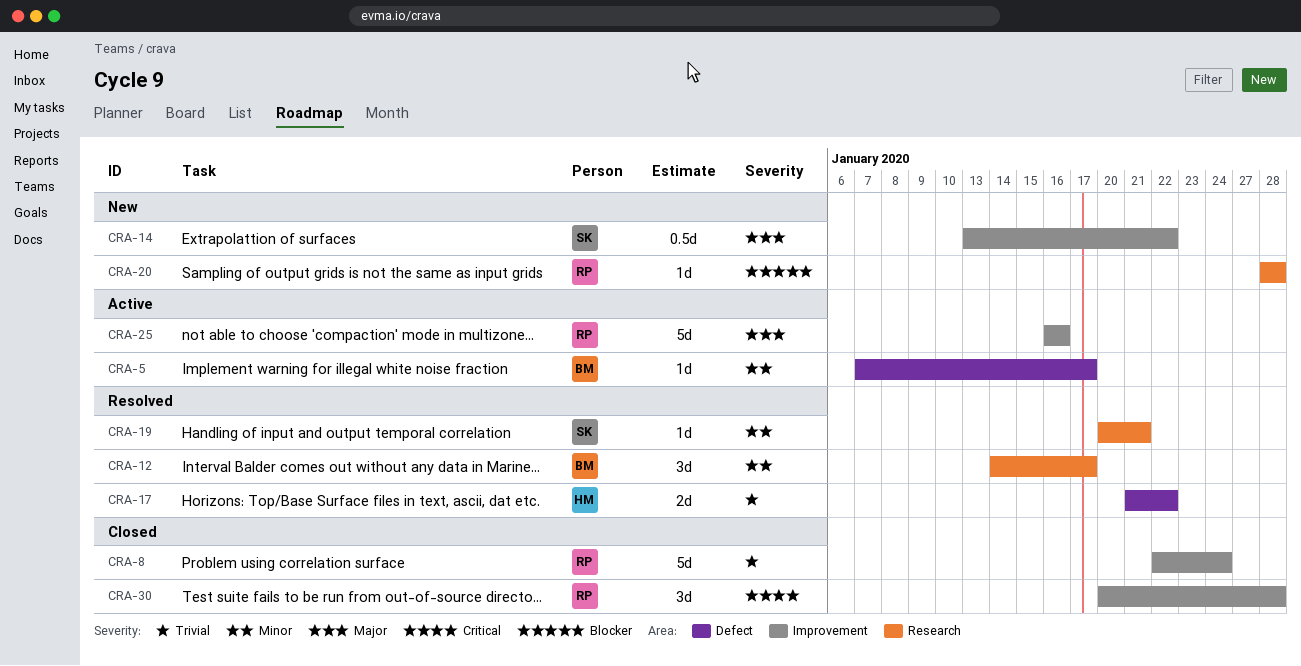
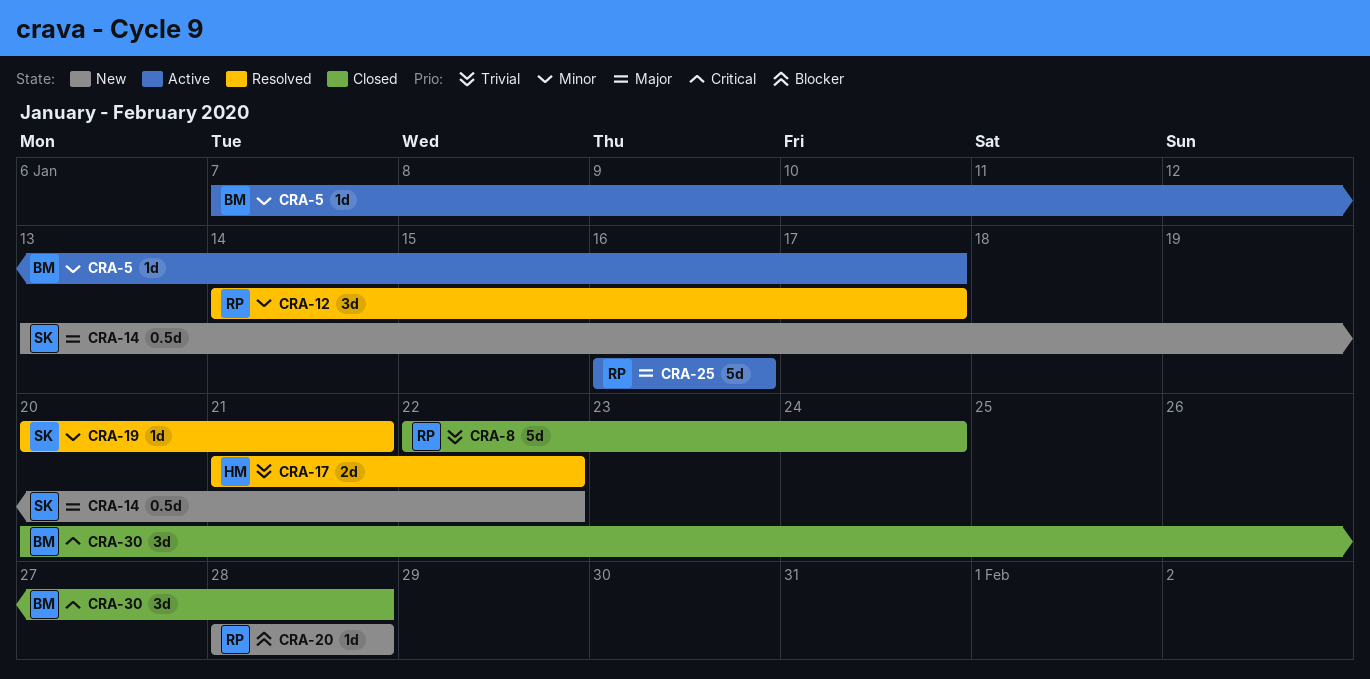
CRA-12, owner: BM -> RP
CRA-30, owner: RP -> BM

